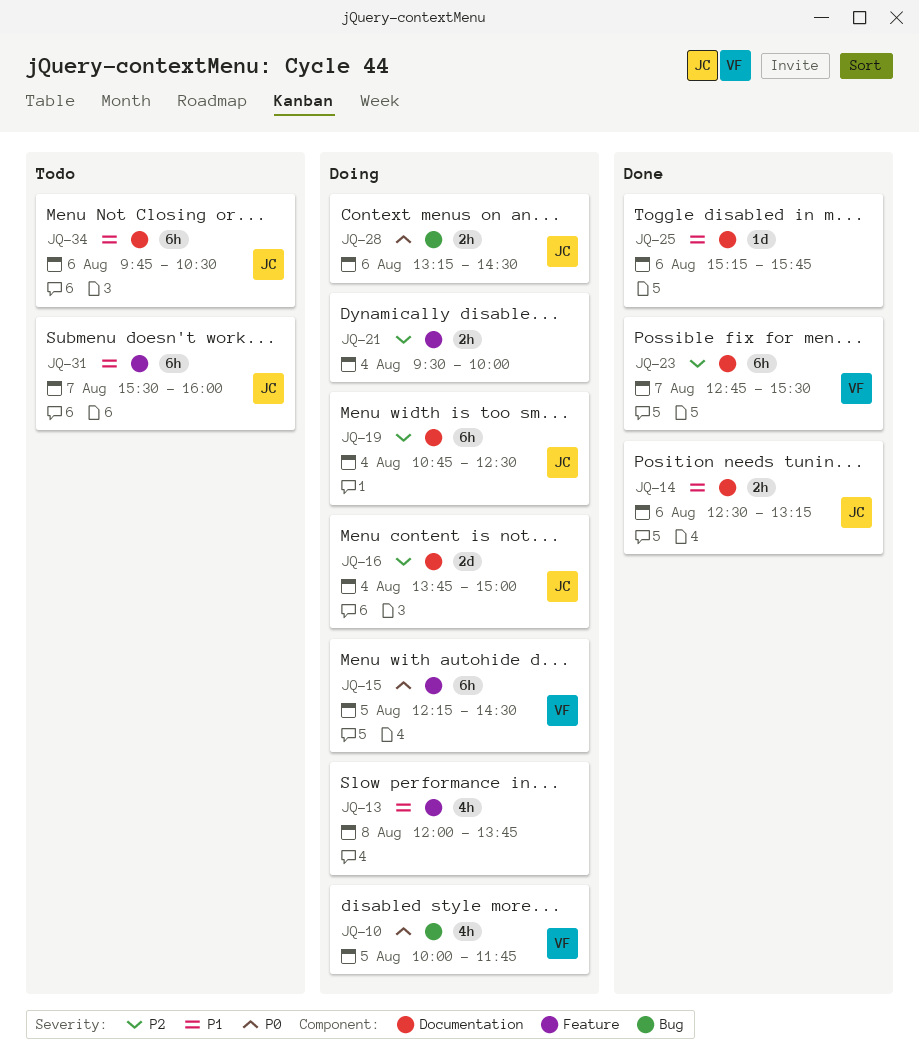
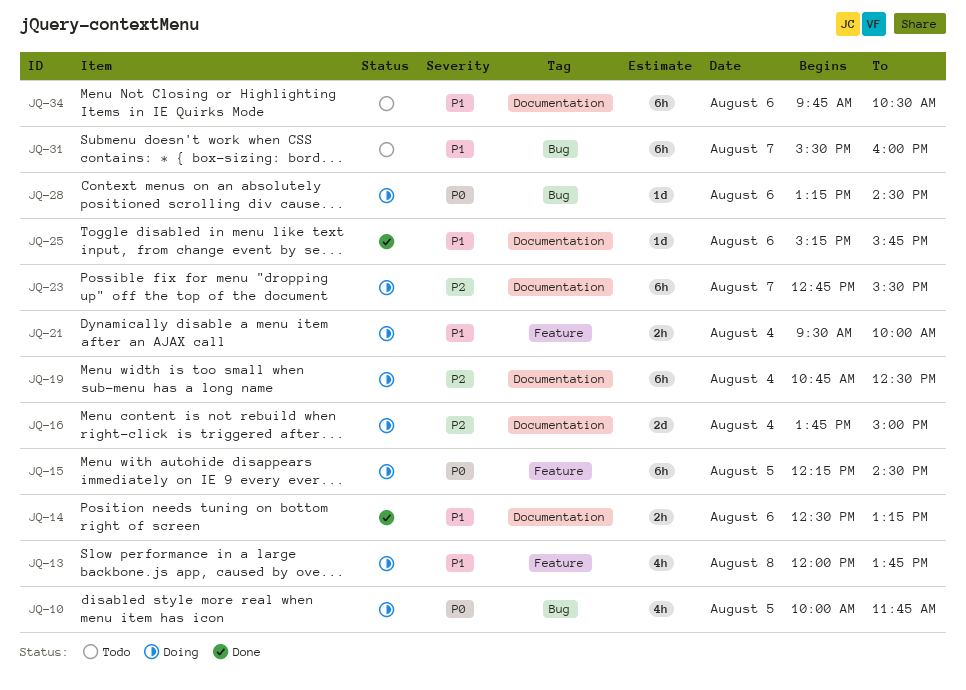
JQ-21, priority: P2 -> P1
JQ-23, status: Done -> Doing
JQ-28, estimate: 2h -> 1d
JQ-31, label: Feature -> Bug

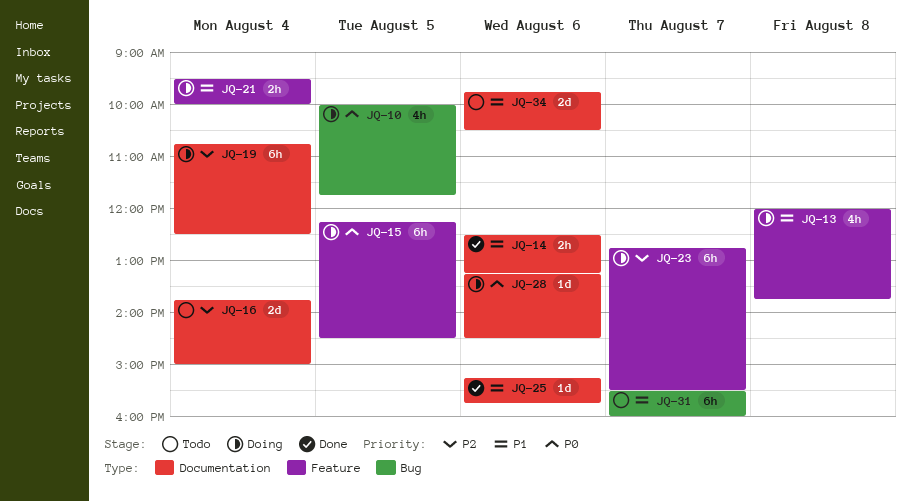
JQ-16, status: Doing -> Todo
JQ-23, label: Documentation -> Feature
JQ-28, label: Bug -> Documentation
JQ-34, estimate: 6h -> 2d

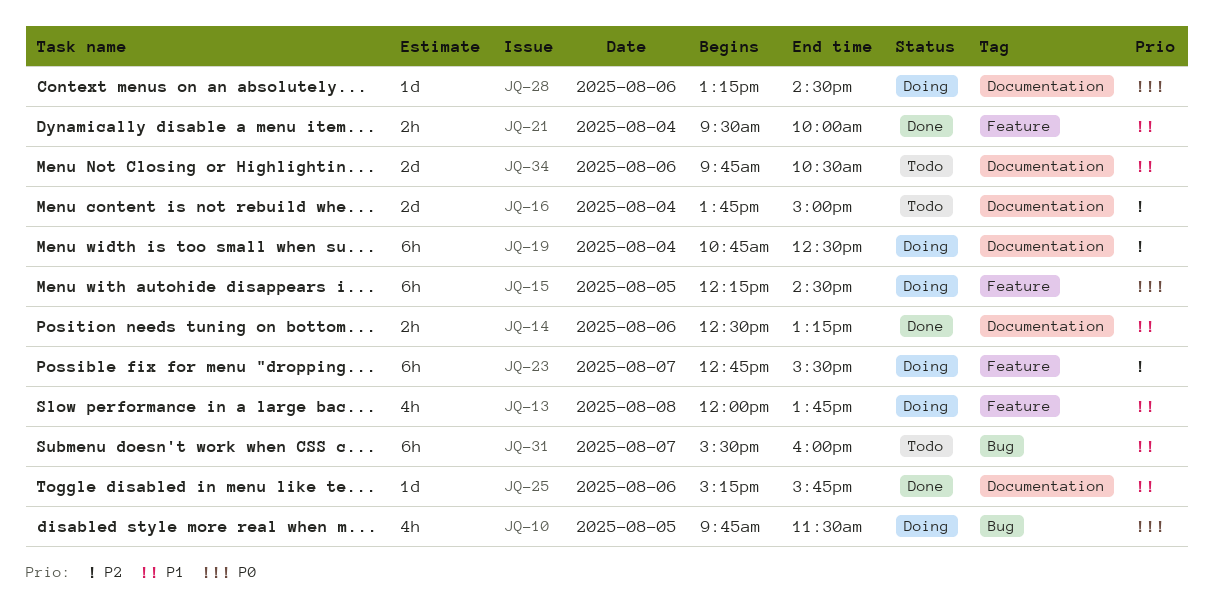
JQ-10, begins: 10:00 -> 09:45
JQ-10, ends: 11:45 -> 11:30
JQ-21, status: Doing -> Done

